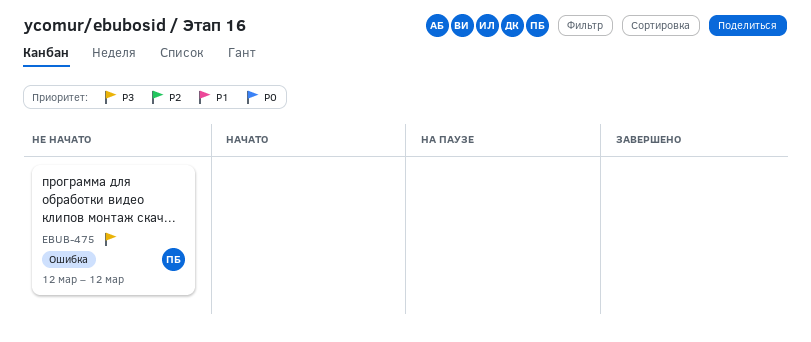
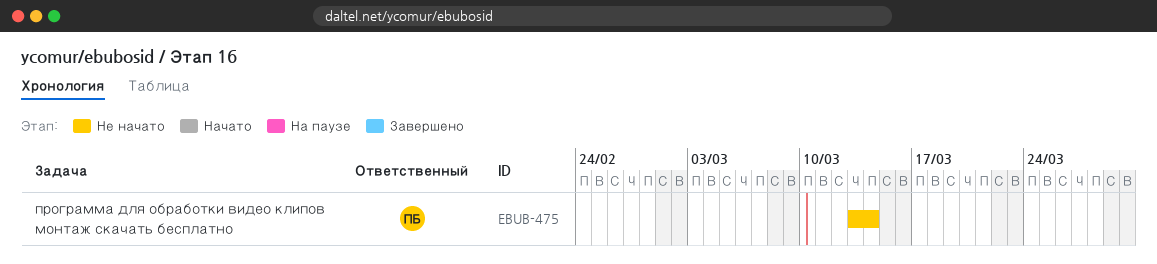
EBUB-475, start: Mar 12 -> Mar 13
EBUB-475, due: Mar 12 -> Mar 14

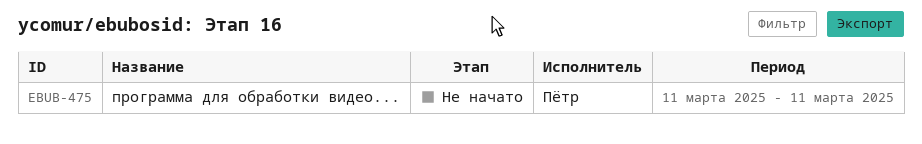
EBUB-475, start: Mar 13 -> Mar 11
EBUB-475, due: Mar 14 -> Mar 11

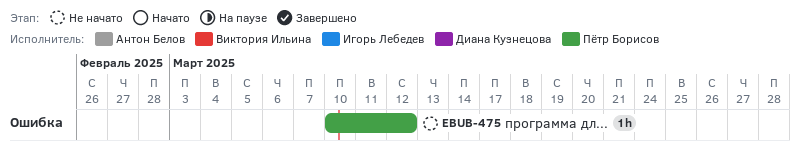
EBUB-475, start: Mar 11 -> Mar 10
EBUB-475, due: Mar 11 -> Mar 12

